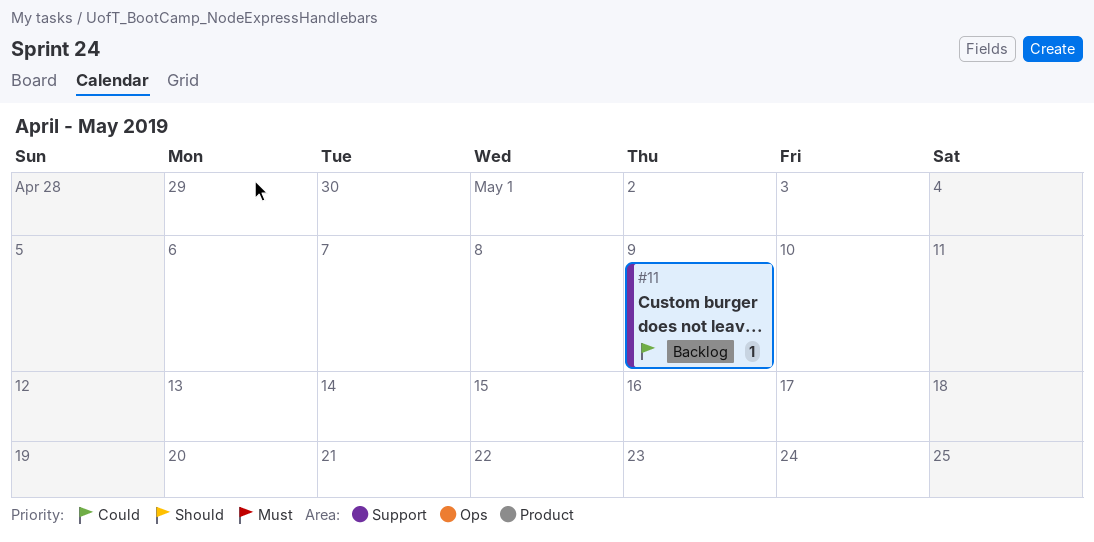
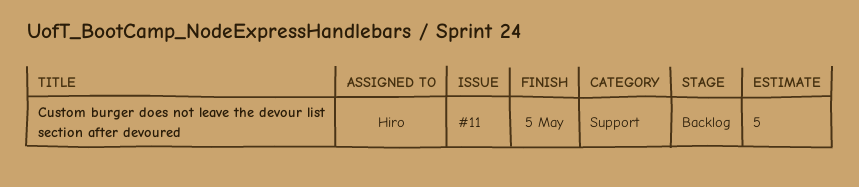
#11, estimate: 1 -> 5
#11, due: May 9 -> May 5

